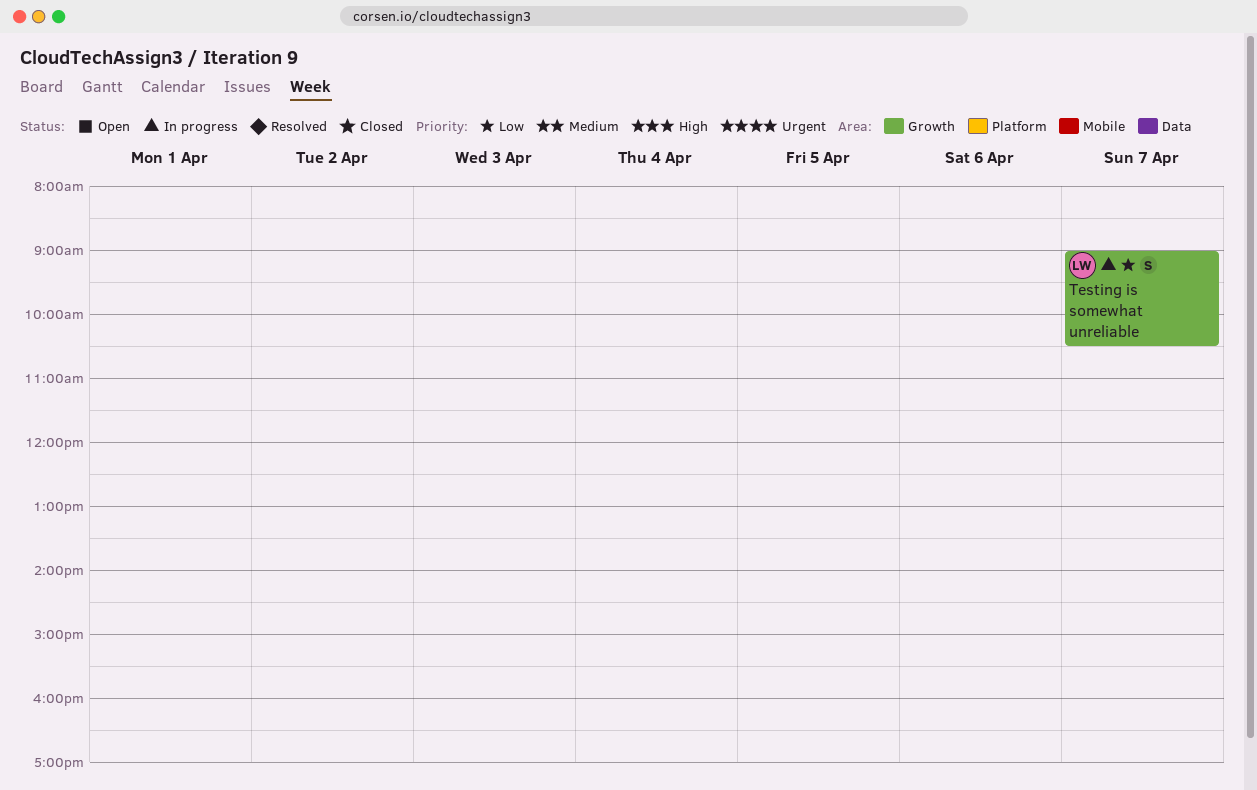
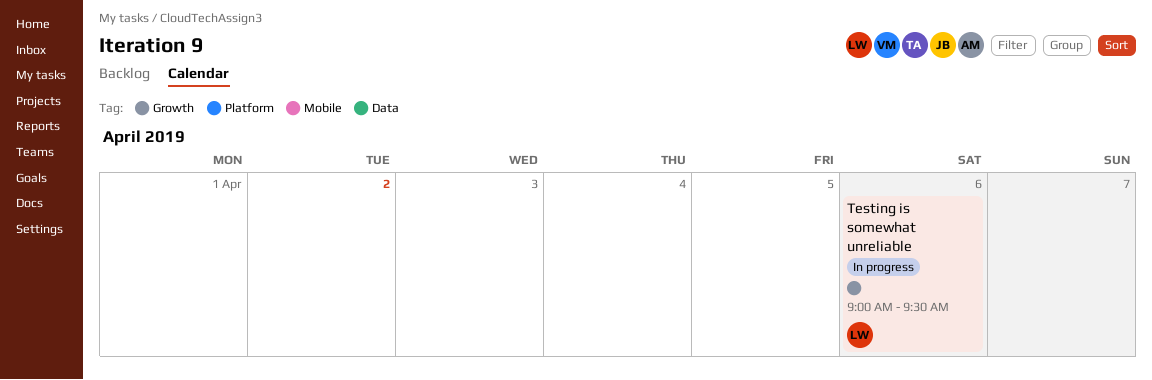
Testing is somewhat unreliable, day: Apr 7 -> Apr 6
Testing is somewhat unreliable, ends: 10:30 -> 09:30

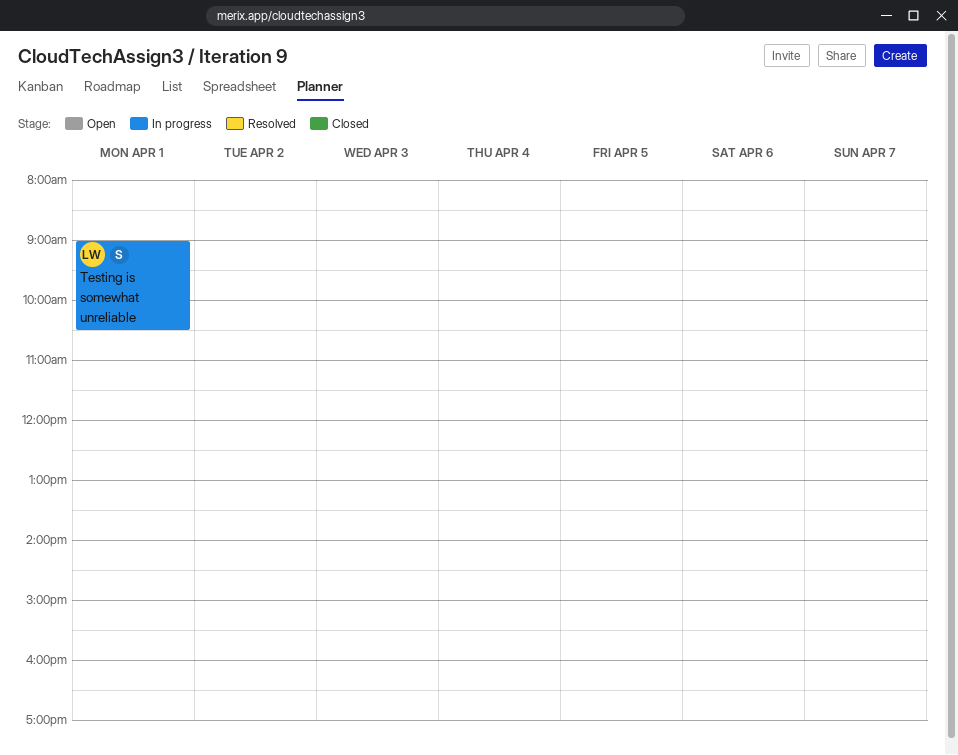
Testing is somewhat unreliable, day: Apr 6 -> Apr 1
Testing is somewhat unreliable, ends: 09:30 -> 10:30

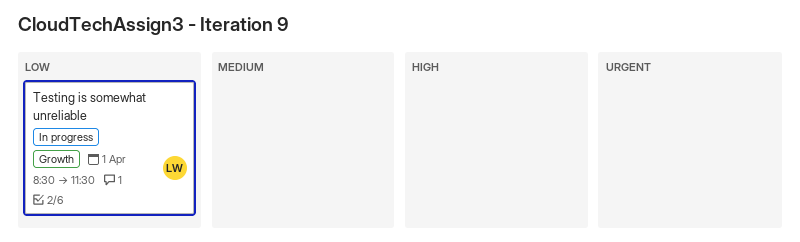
Testing is somewhat unreliable, begins: 09:00 -> 08:30
Testing is somewhat unreliable, ends: 10:30 -> 11:30

